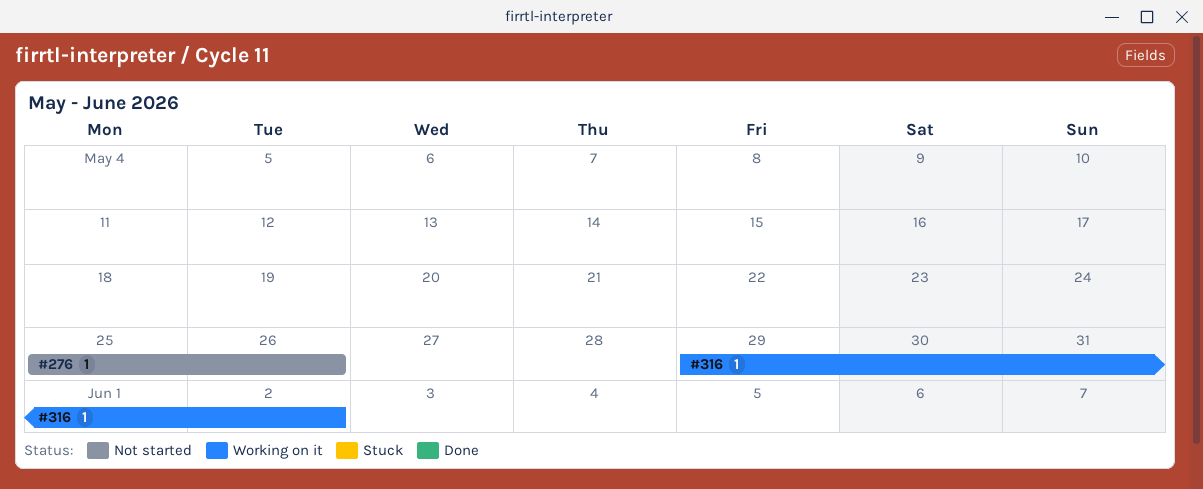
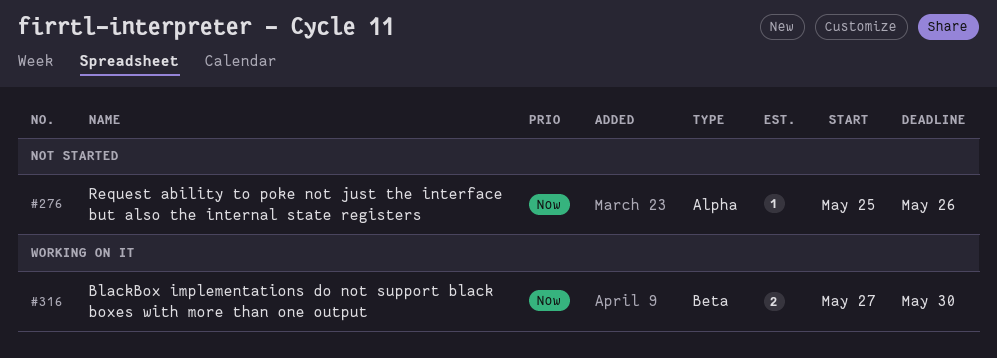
#316, estimate: 1 -> 2
#316, start: May 29 -> May 27
#316, due: Jun 2 -> May 30

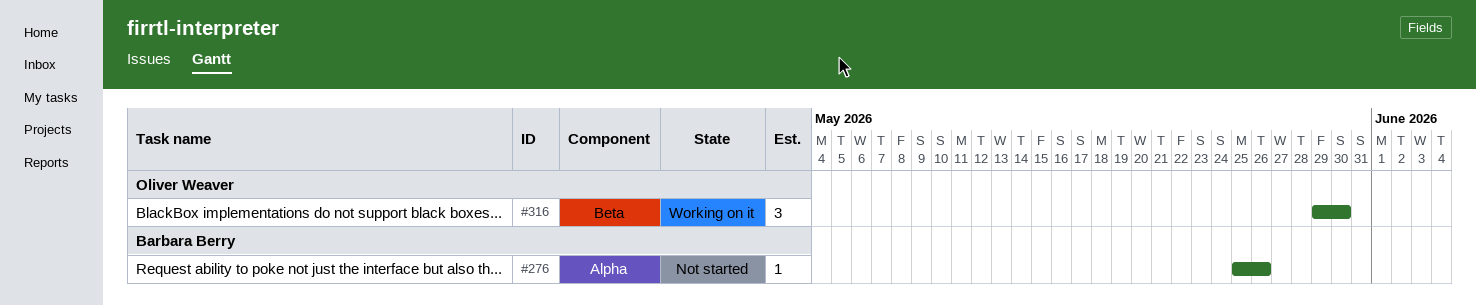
#316, estimate: 2 -> 3
#316, start: May 27 -> May 29

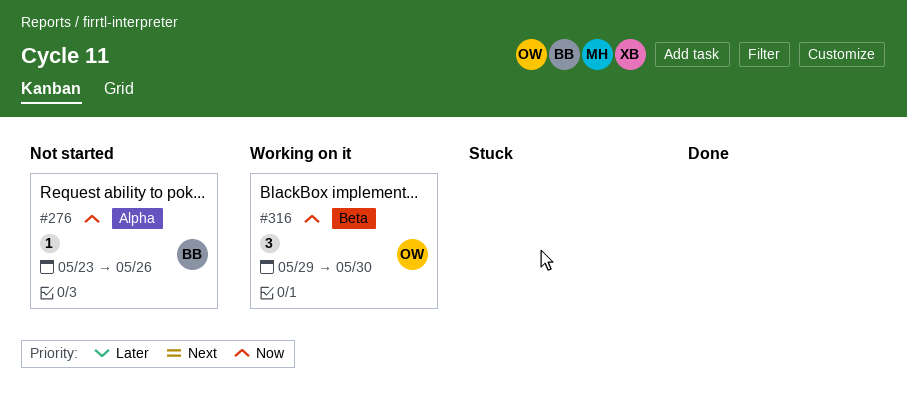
#276, start: May 25 -> May 23

